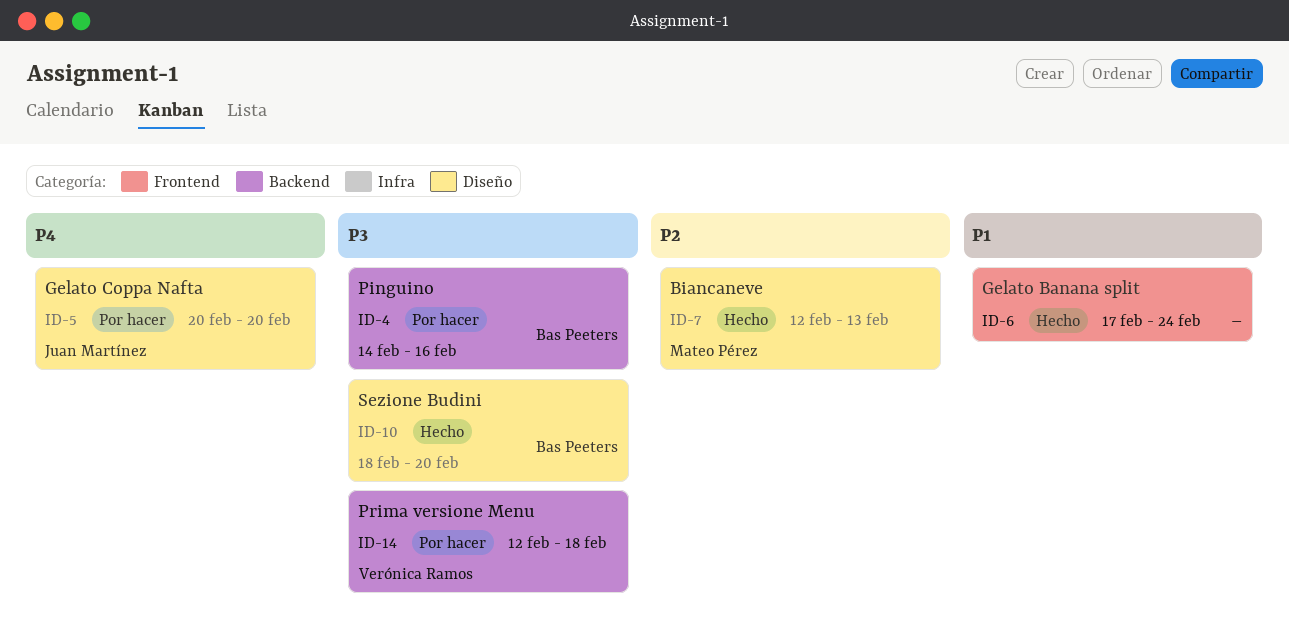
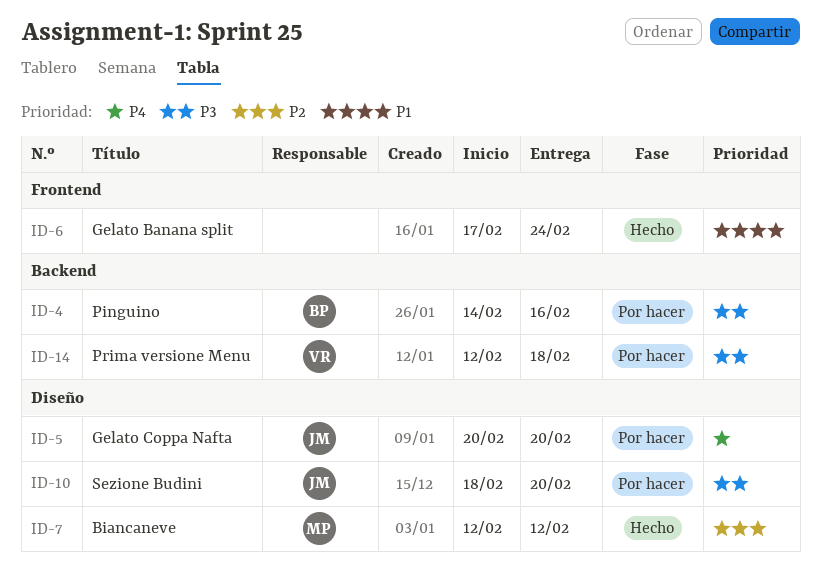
ID-7, due: Feb 13 -> Feb 12
ID-10, status: Hecho -> Por hacer
ID-10, owner: Bas Peeters -> Juan Martínez

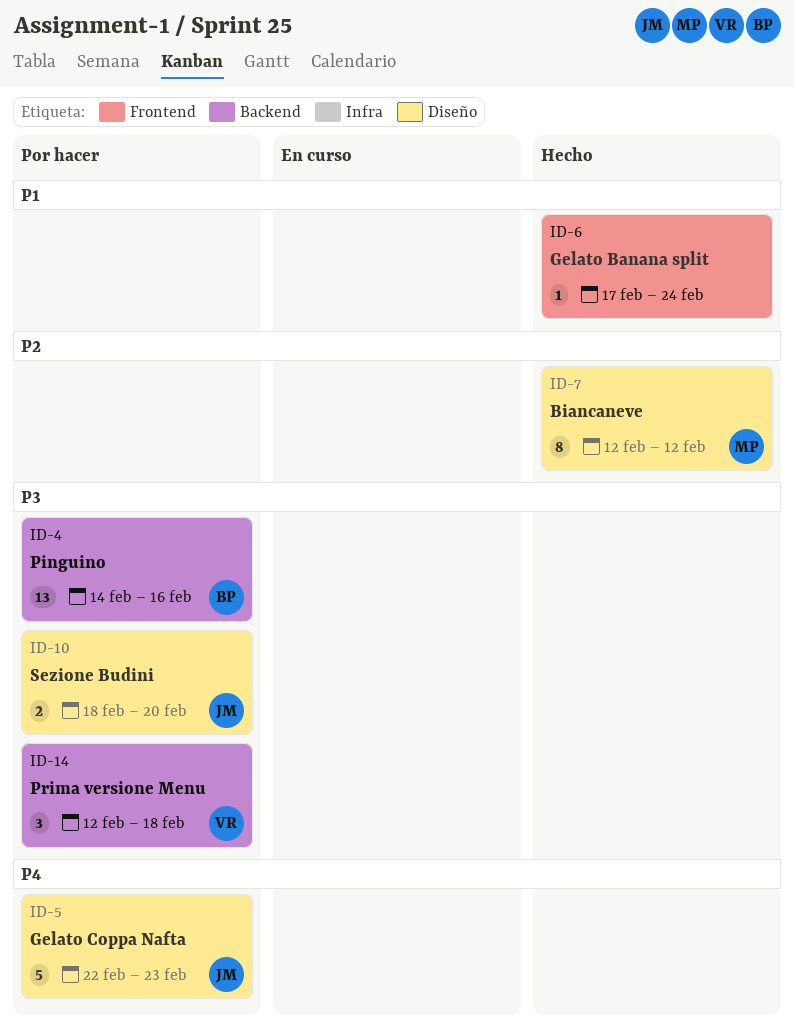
ID-5, start: Feb 20 -> Feb 22
ID-5, due: Feb 20 -> Feb 23

